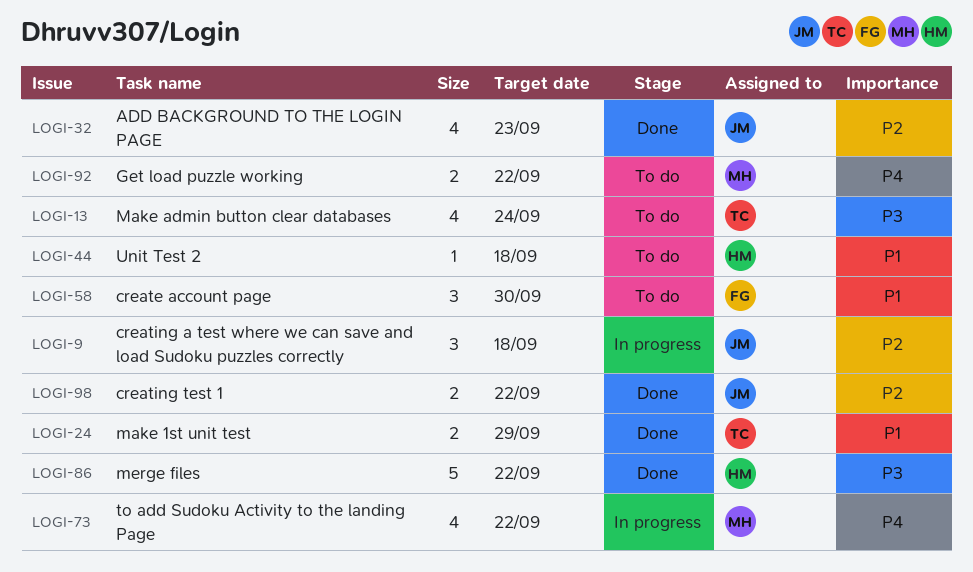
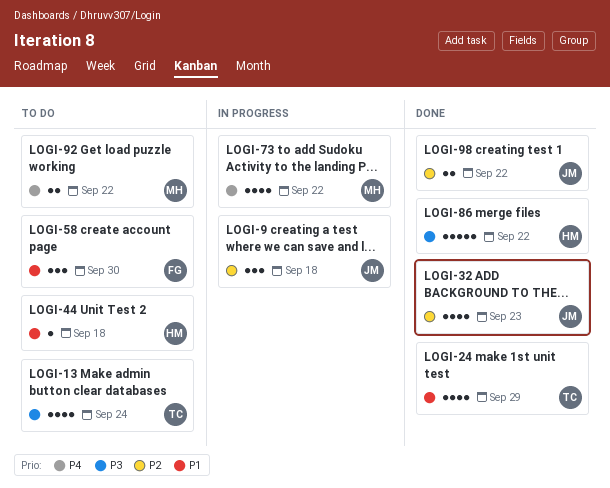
LOGI-24, estimate: 2 -> 4

